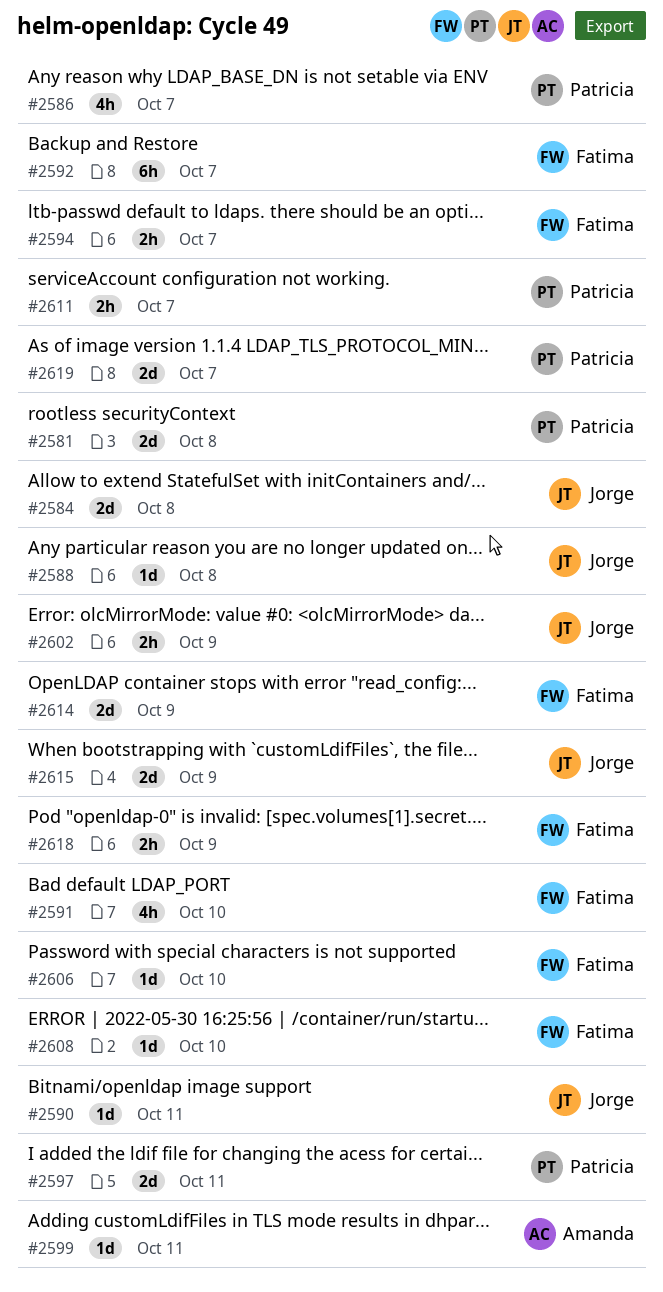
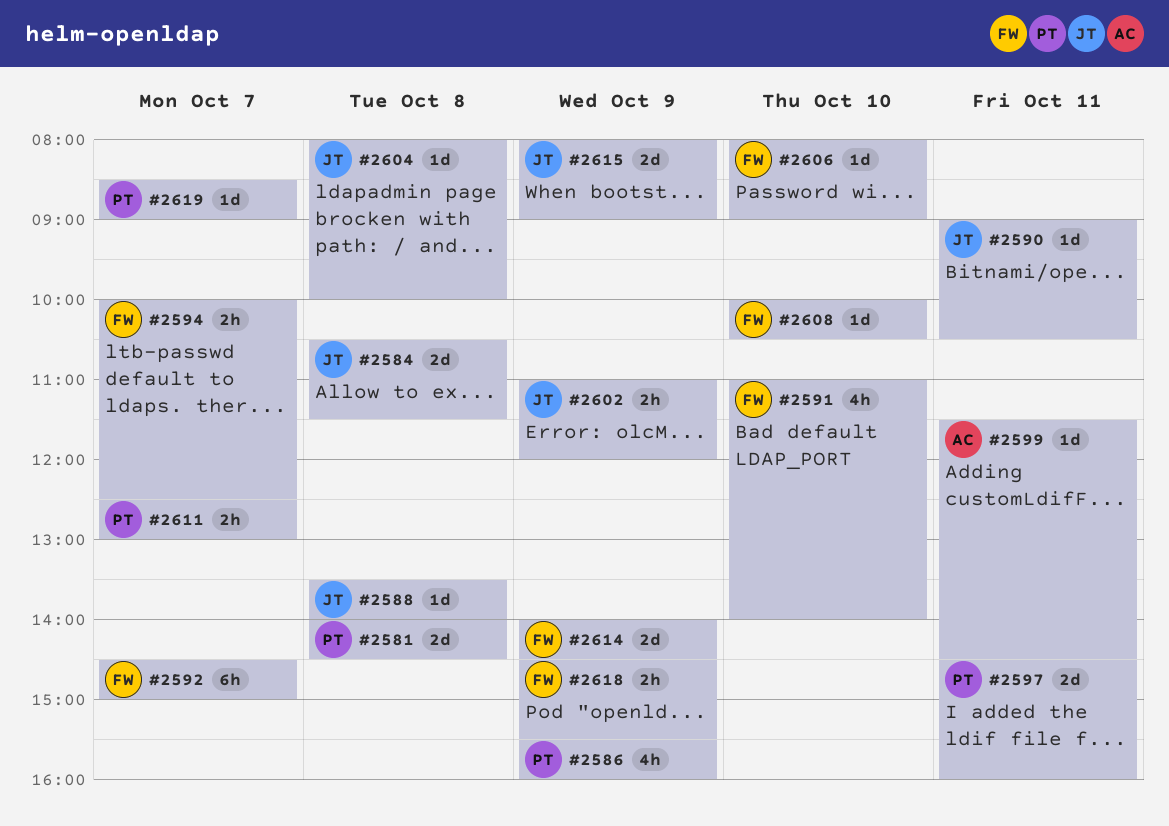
#2586, day: Oct 7 -> Oct 9
#2604: none -> present
#2619, estimate: 2d -> 1d

